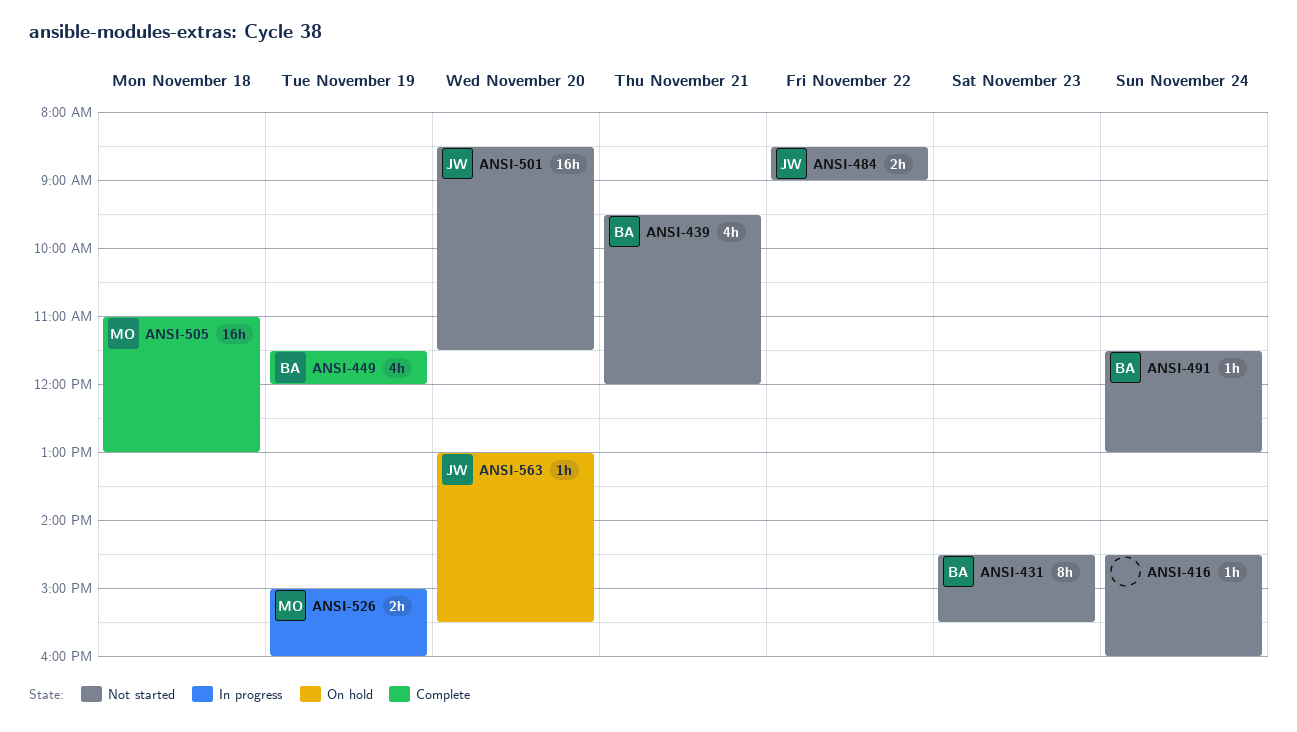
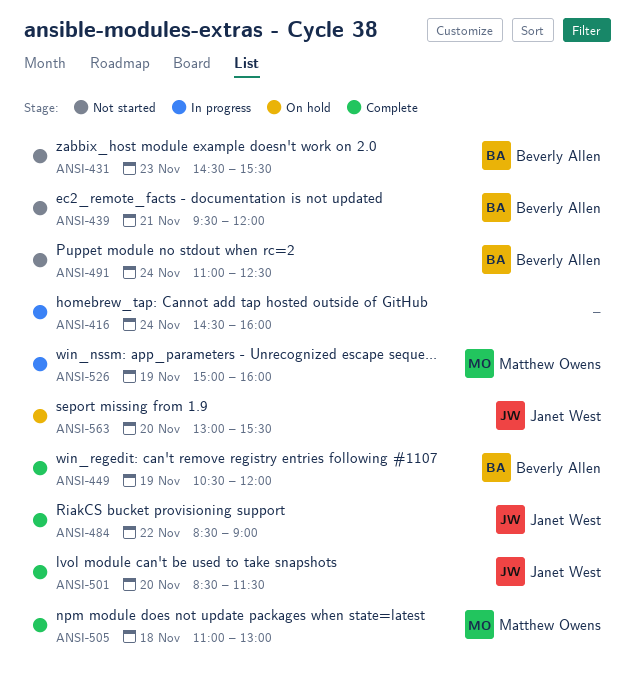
ANSI-416, status: Not started -> In progress
ANSI-449, begins: 11:30 -> 10:30
ANSI-484, status: Not started -> Complete
ANSI-491, begins: 11:30 -> 11:00
ANSI-491, ends: 13:00 -> 12:30
ANSI-501, status: Not started -> Complete

